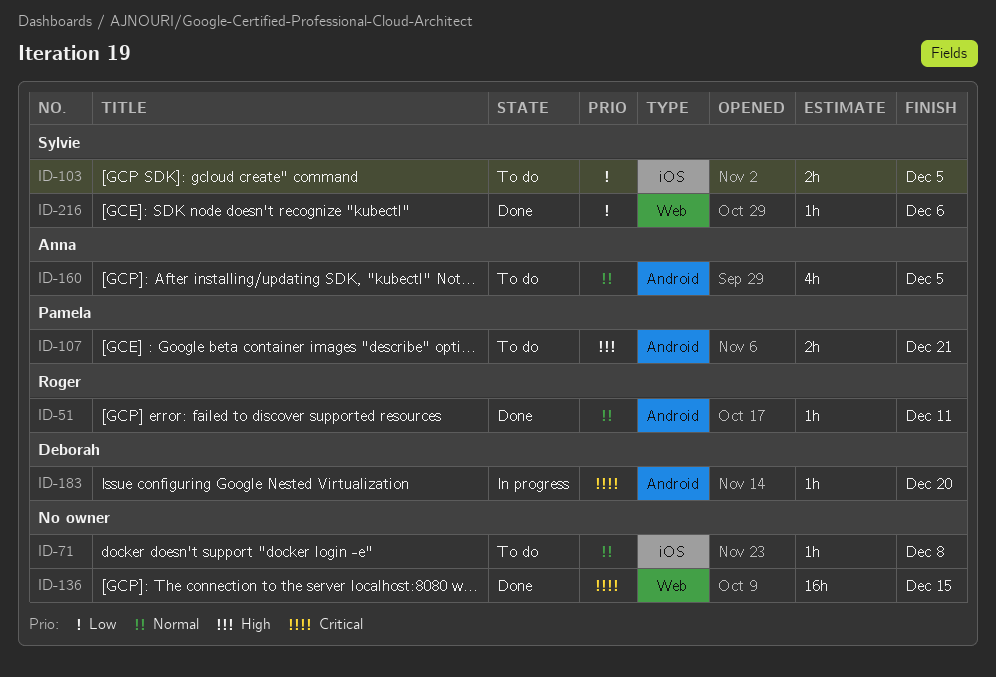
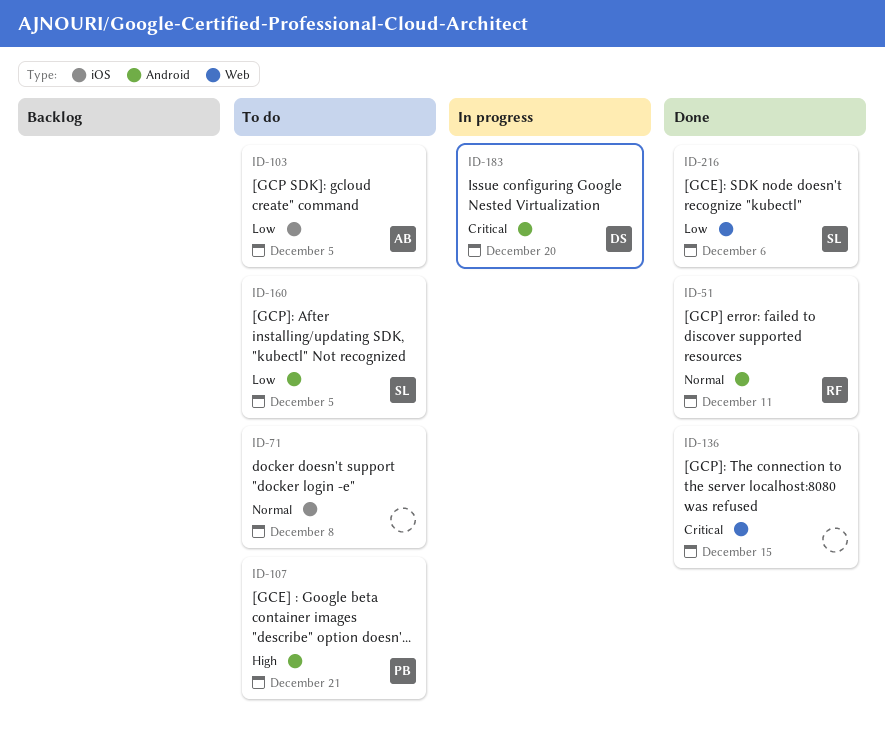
ID-103, owner: Sylvie -> Anna
ID-160, owner: Anna -> Sylvie
ID-160, priority: Normal -> Low

